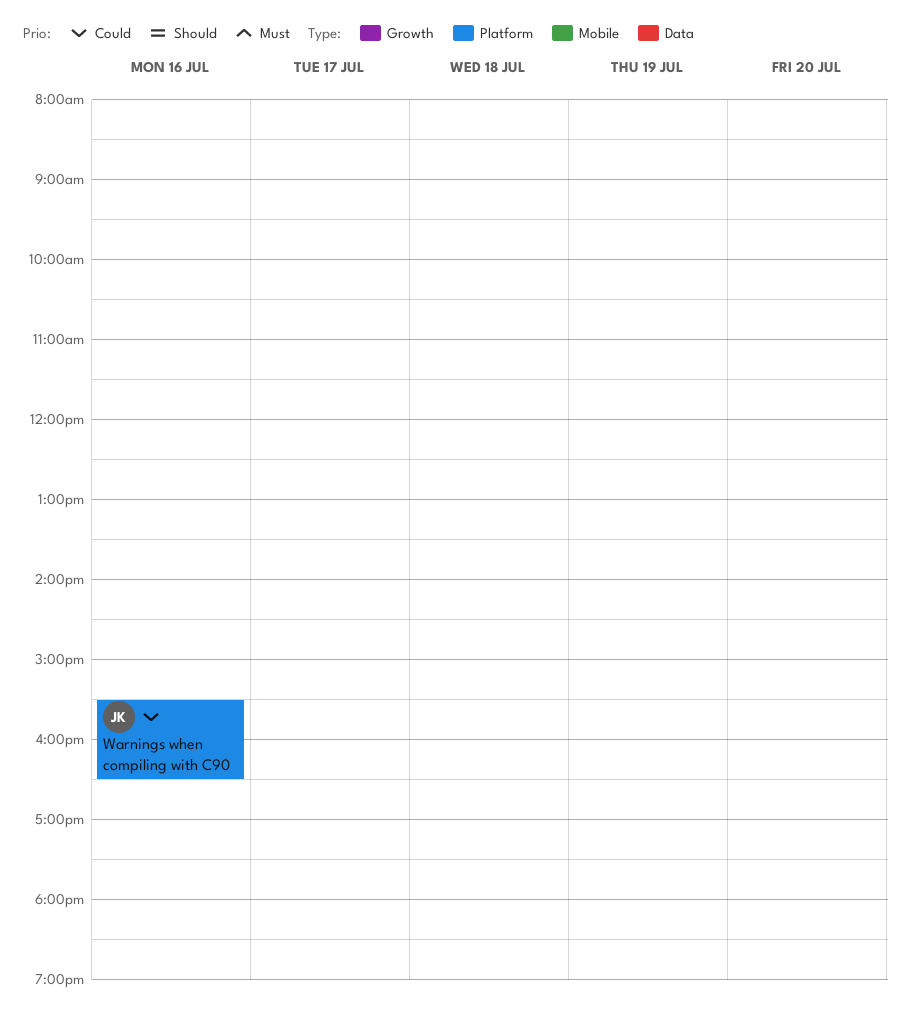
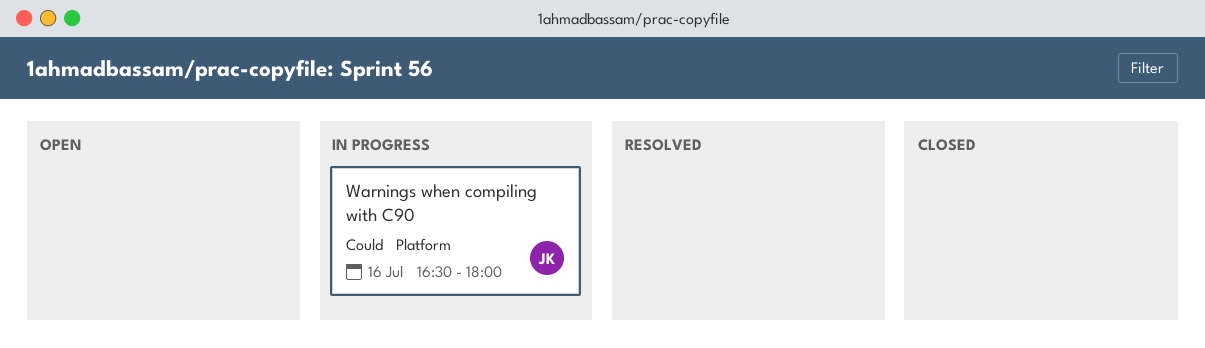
Warnings when compiling with C90, begins: 15:30 -> 16:30
Warnings when compiling with C90, ends: 16:30 -> 18:00

